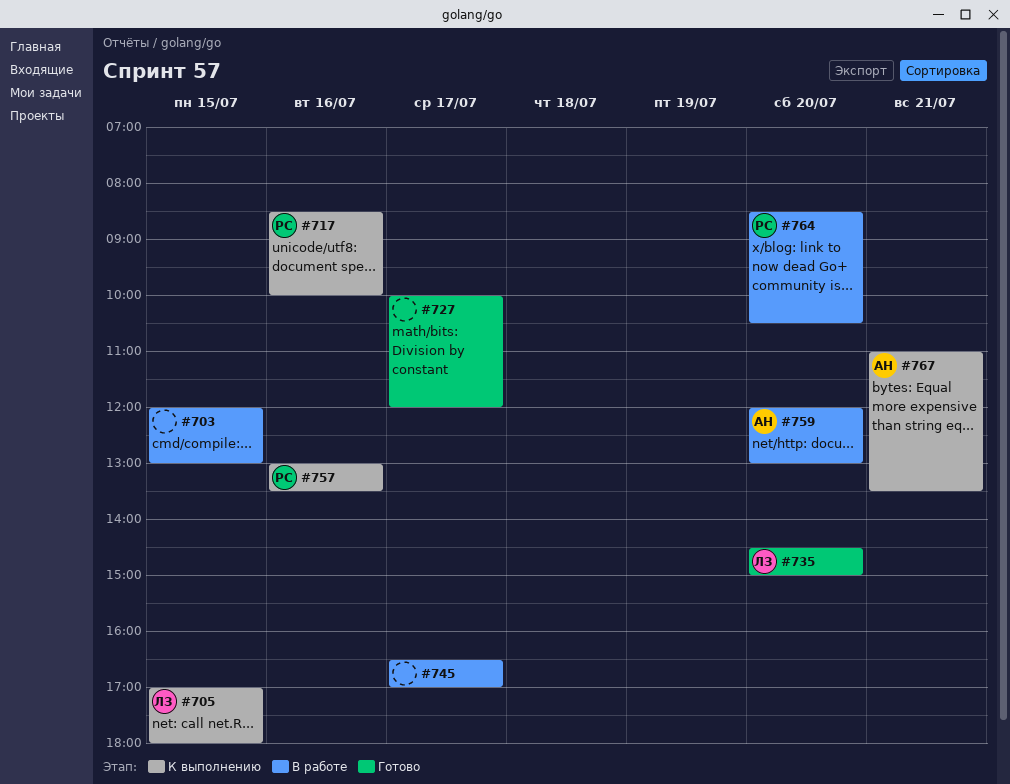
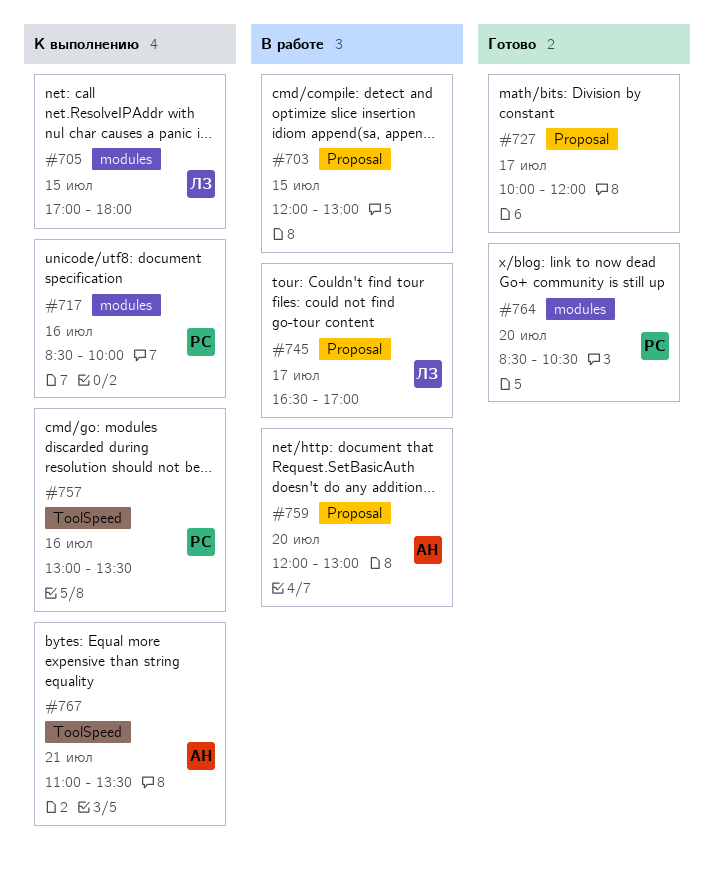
#735: present -> none
#745, owner: none -> ЛЗ
#764, status: В работе -> Готово

